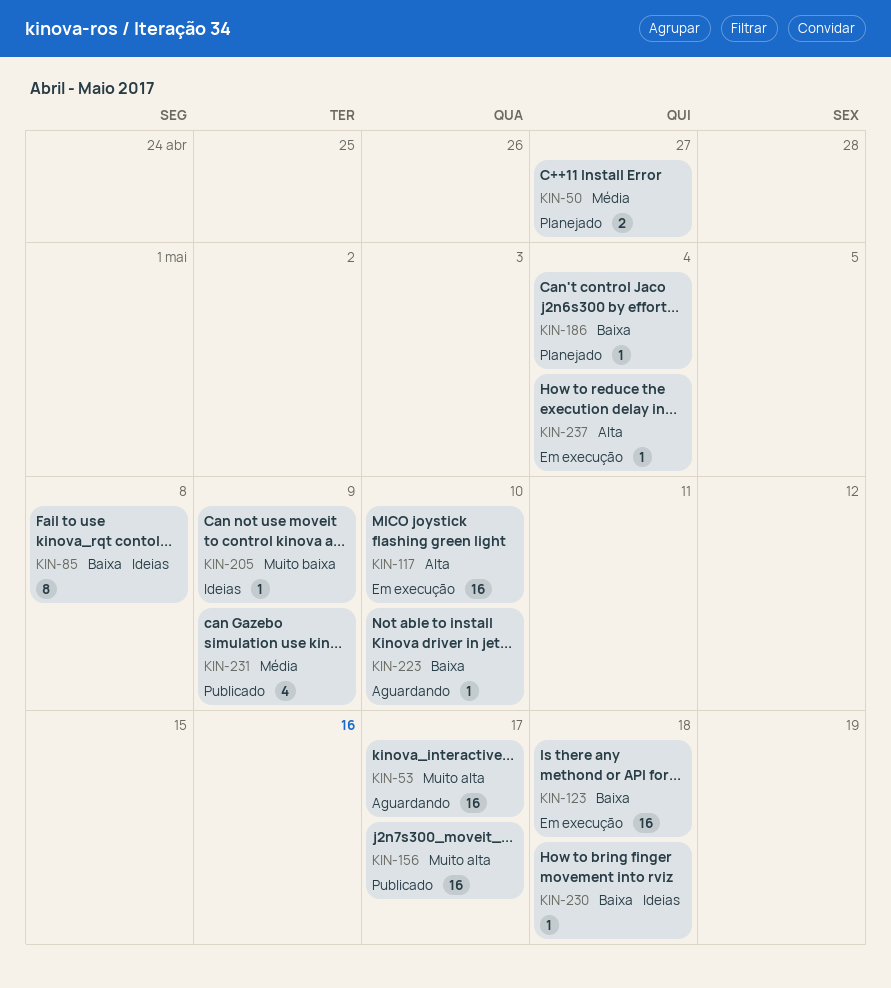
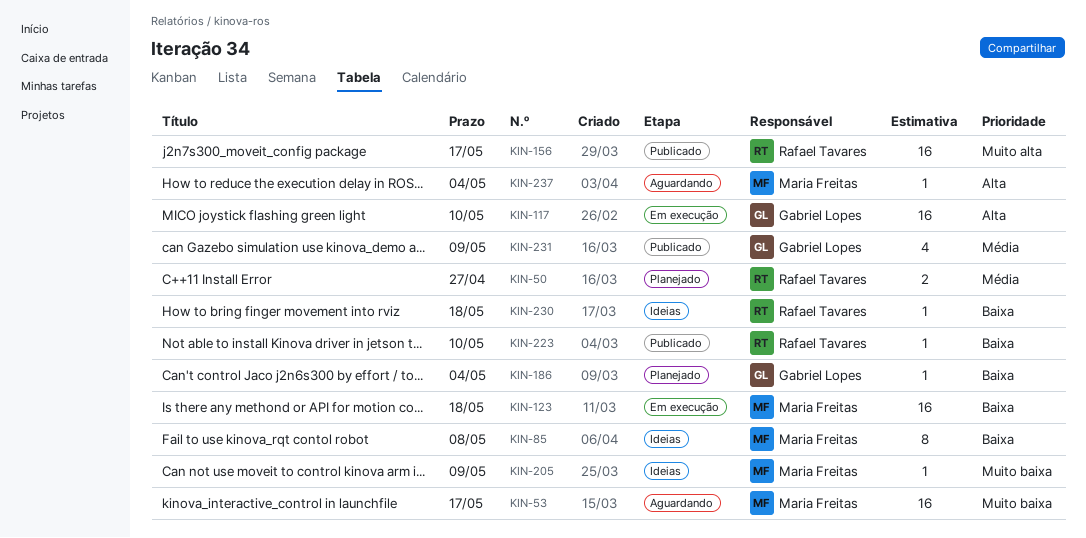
KIN-53, priority: Muito alta -> Muito baixa
KIN-223, status: Aguardando -> Publicado
KIN-237, status: Em execução -> Aguardando

